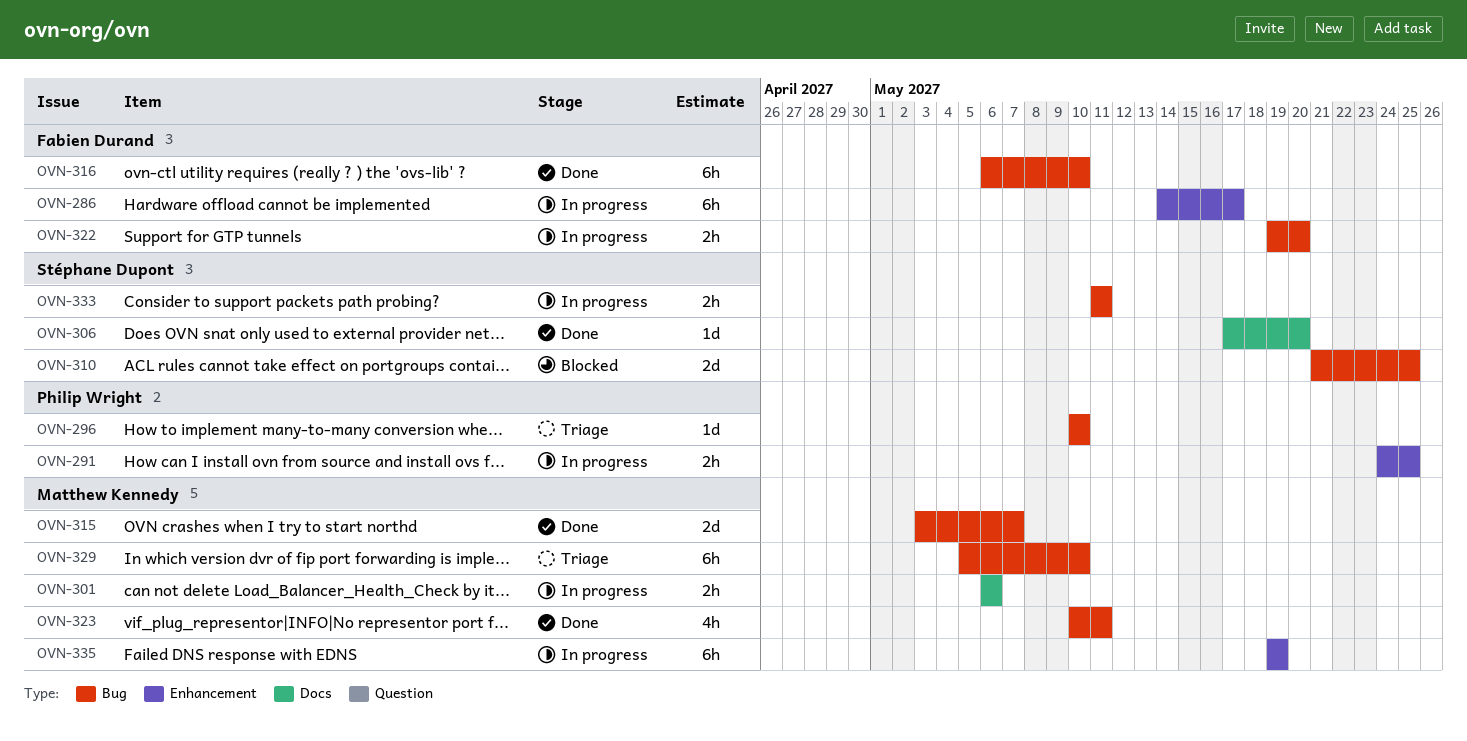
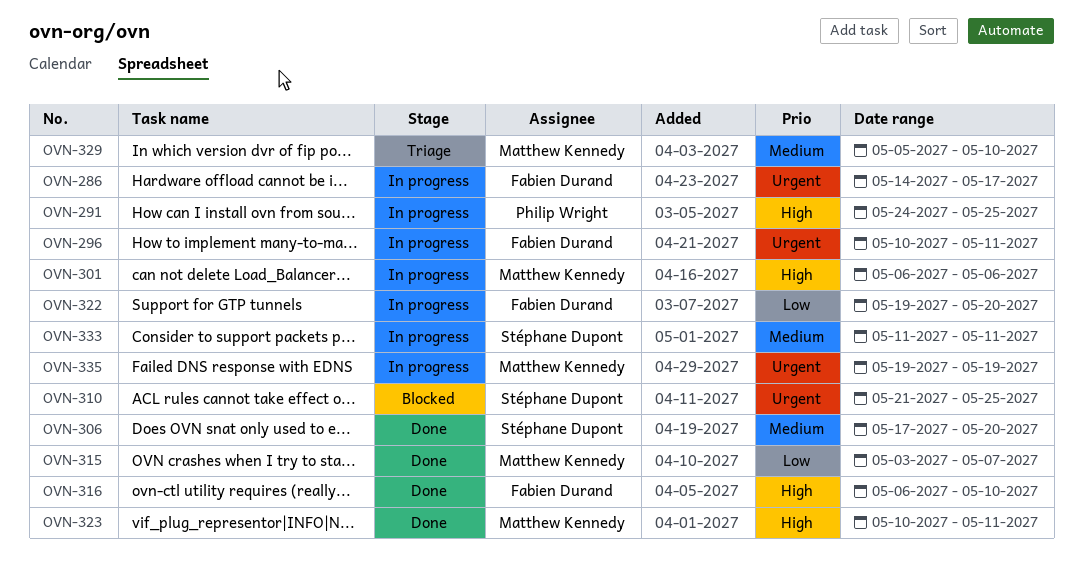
OVN-296, status: Triage -> In progress
OVN-296, owner: Philip Wright -> Fabien Durand
OVN-296, due: May 10 -> May 11

